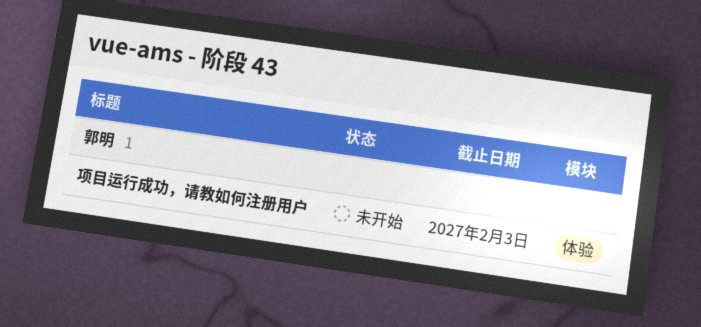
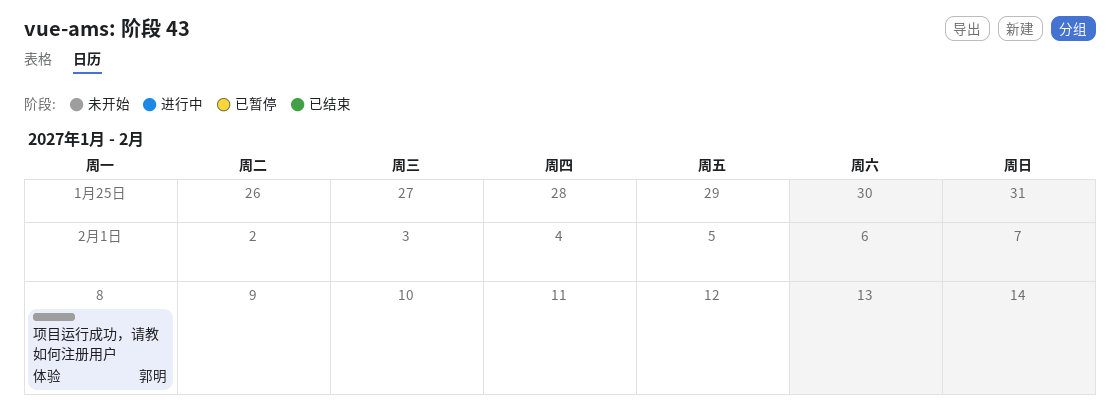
项目运行成功，请教如何注册用户, due: Feb 3 -> Feb 8

